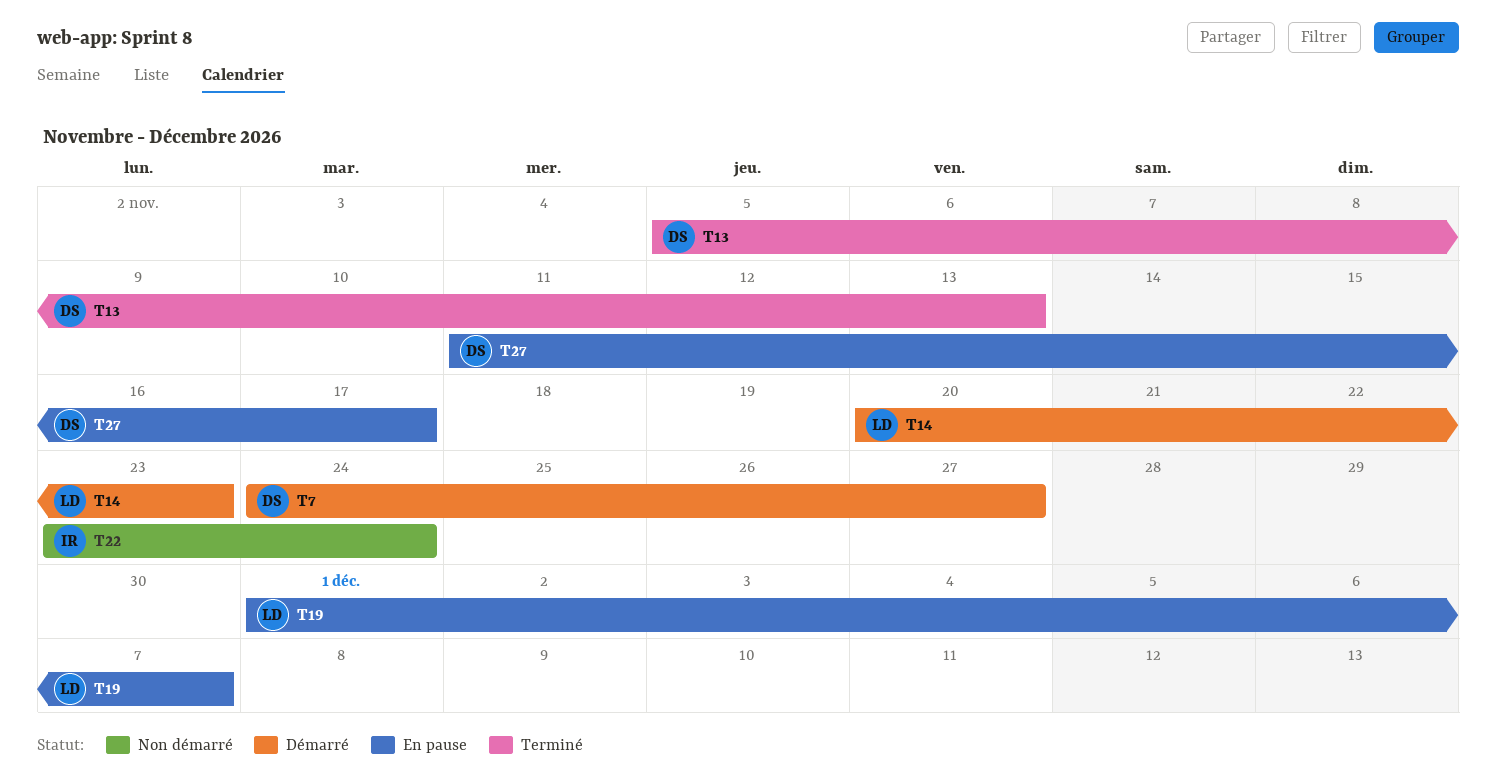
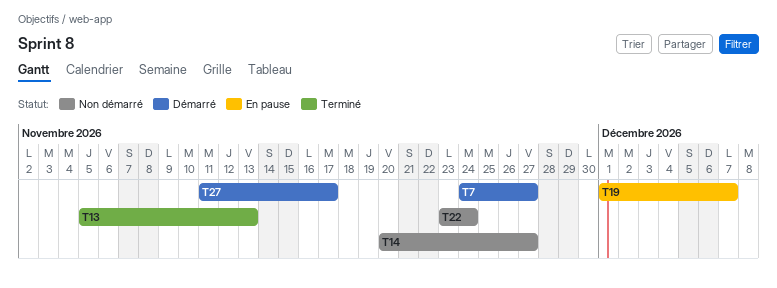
T14, status: Démarré -> Non démarré
T14, due: Nov 23 -> Nov 27
T27, status: En pause -> Démarré

